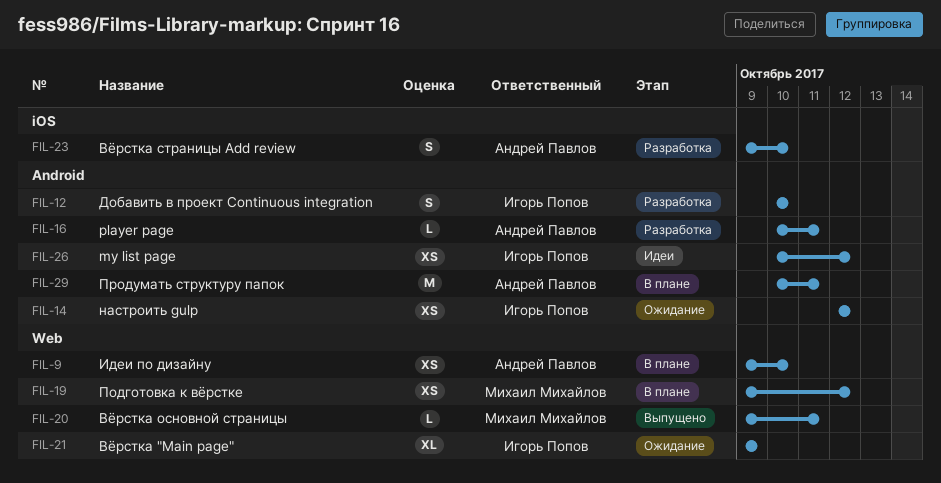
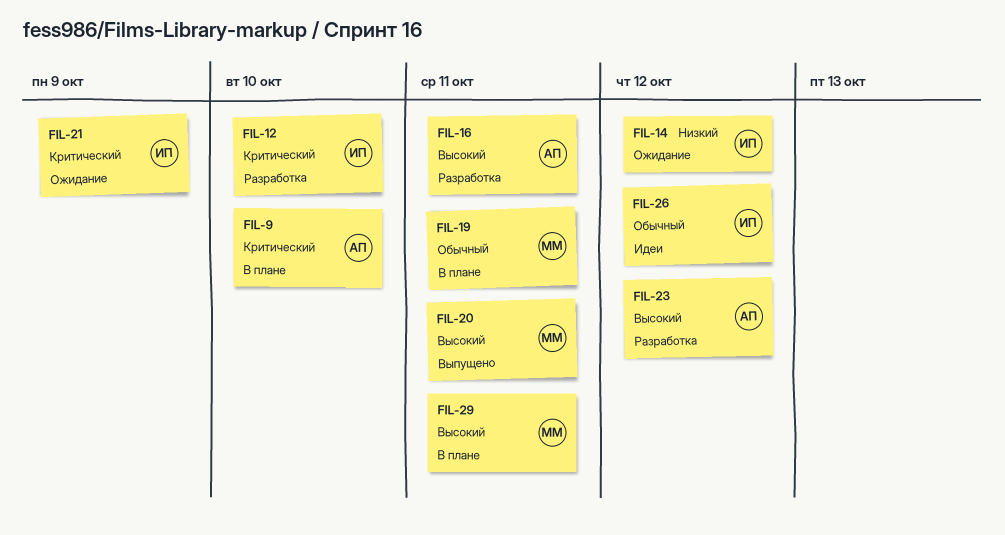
FIL-19, due: Oct 12 -> Oct 11
FIL-23, due: Oct 10 -> Oct 12
FIL-29, owner: Андрей Павлов -> Михаил Михайлов

